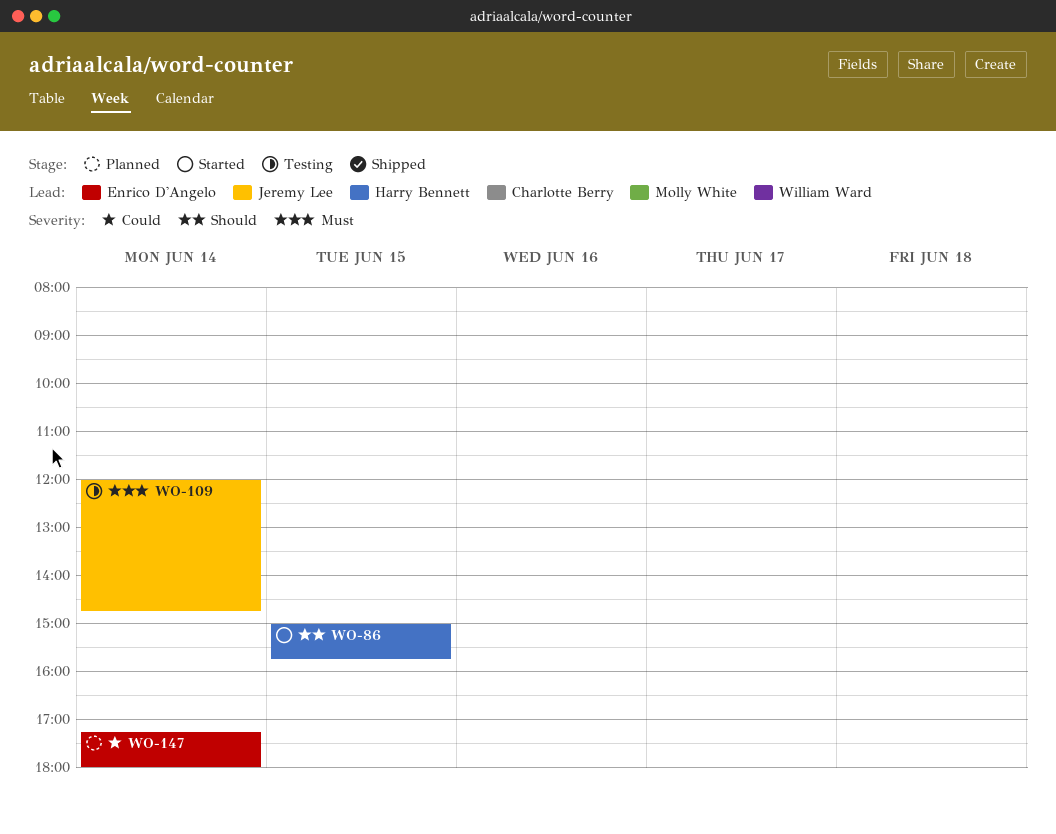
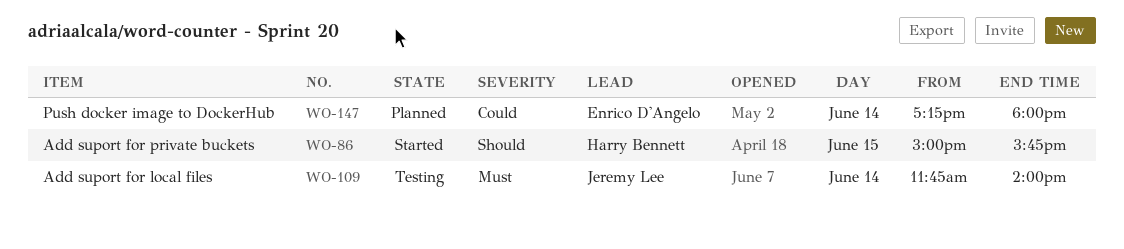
WO-109, begins: 12:00 -> 11:45
WO-109, ends: 14:45 -> 14:00

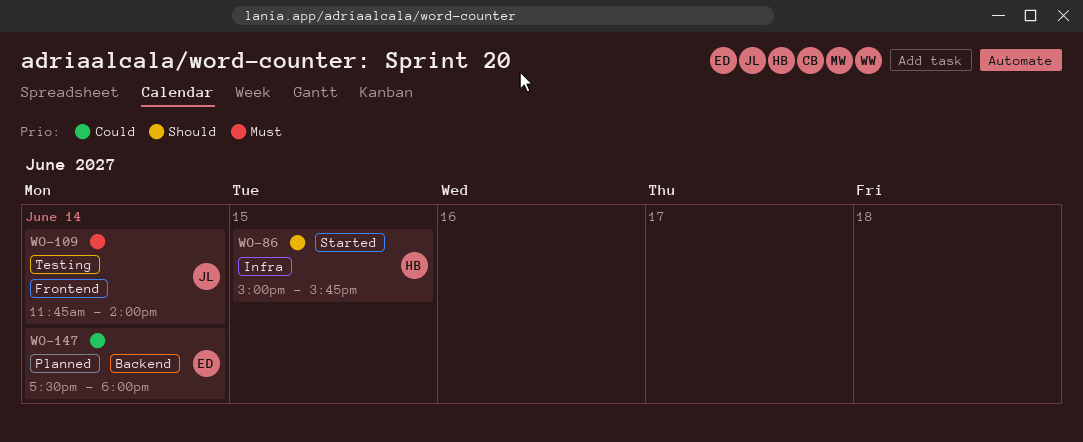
WO-147, begins: 17:15 -> 17:30

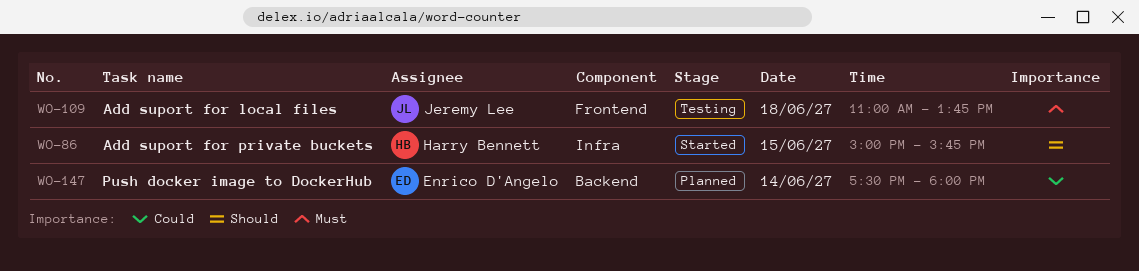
WO-109, day: Jun 14 -> Jun 18
WO-109, begins: 11:45 -> 11:00
WO-109, ends: 14:00 -> 13:45

